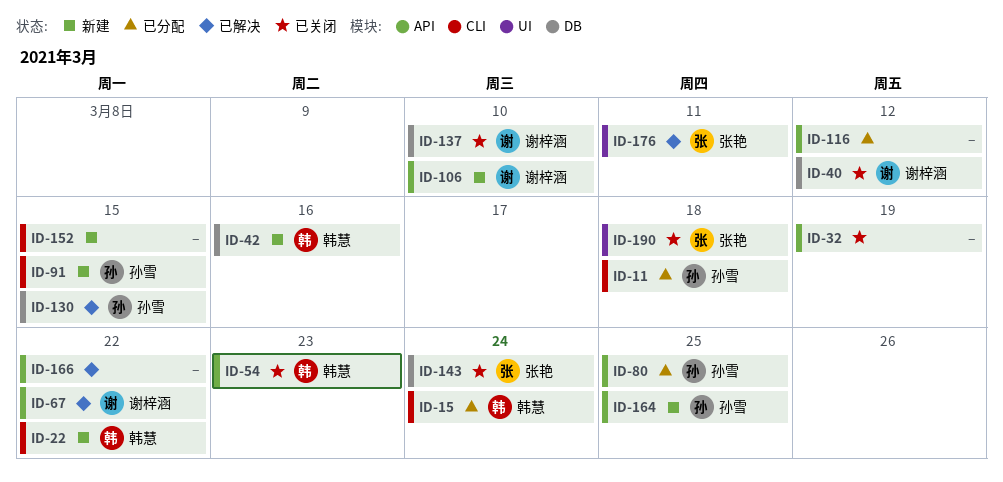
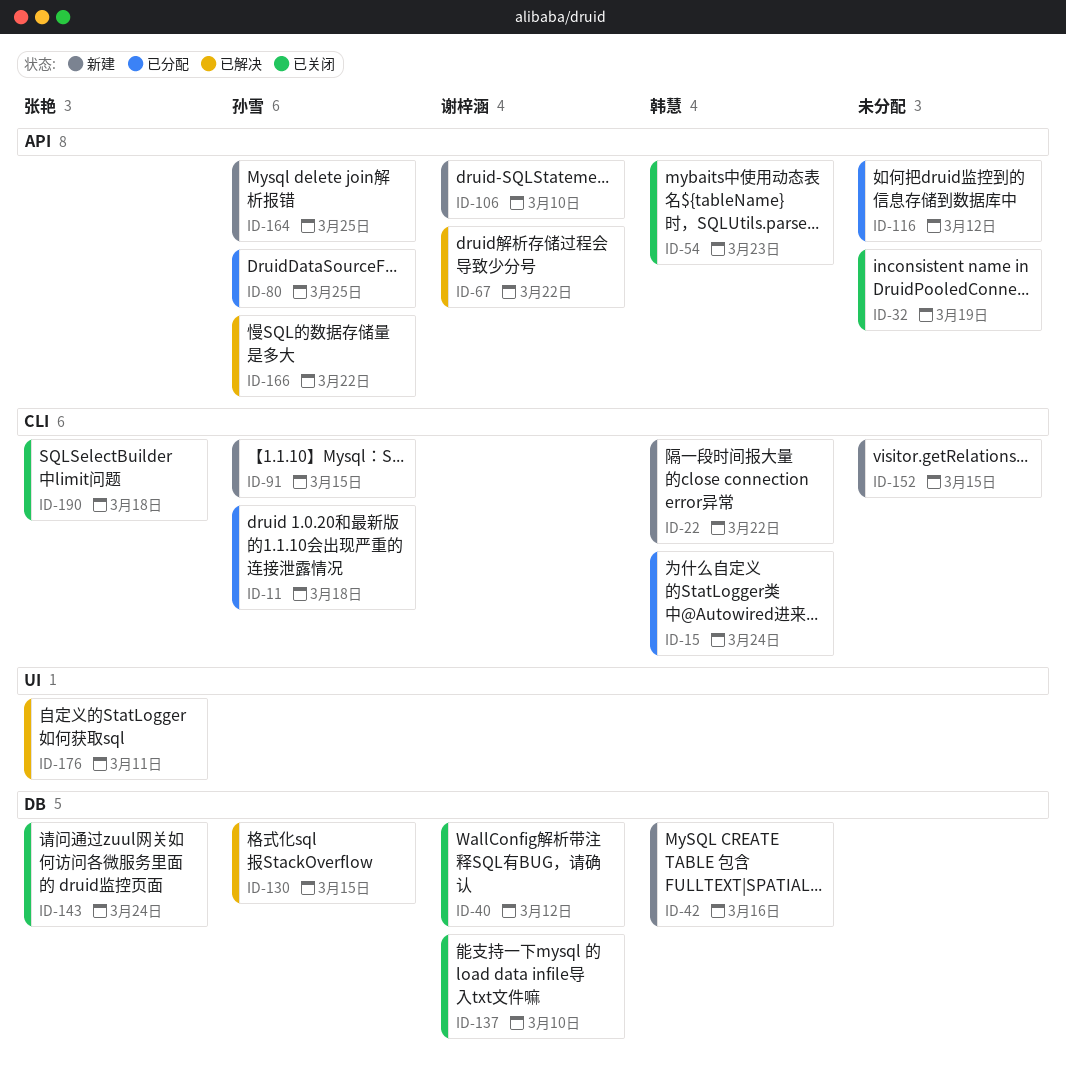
ID-166, owner: none -> 孙雪
ID-190, label: UI -> CLI

